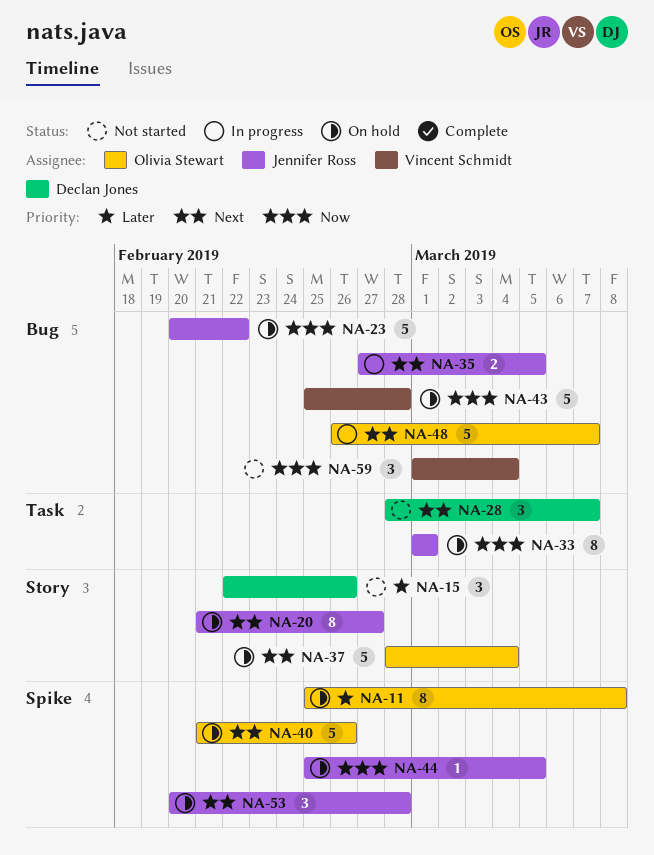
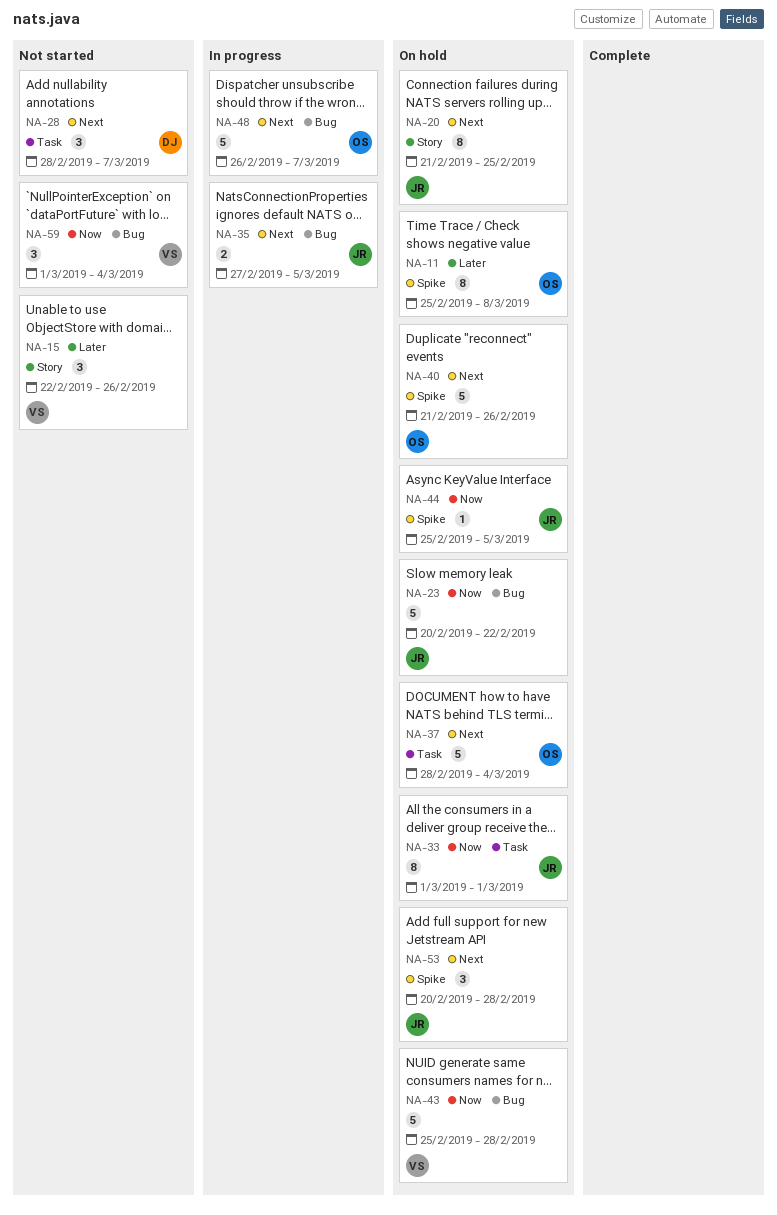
NA-15, owner: Declan Jones -> Vincent Schmidt
NA-20, due: Feb 27 -> Feb 25
NA-37, label: Story -> Task

